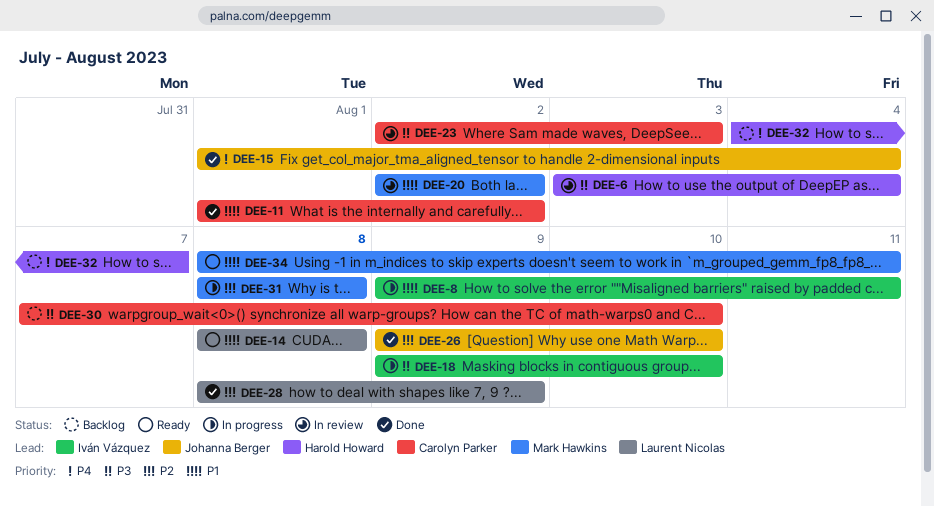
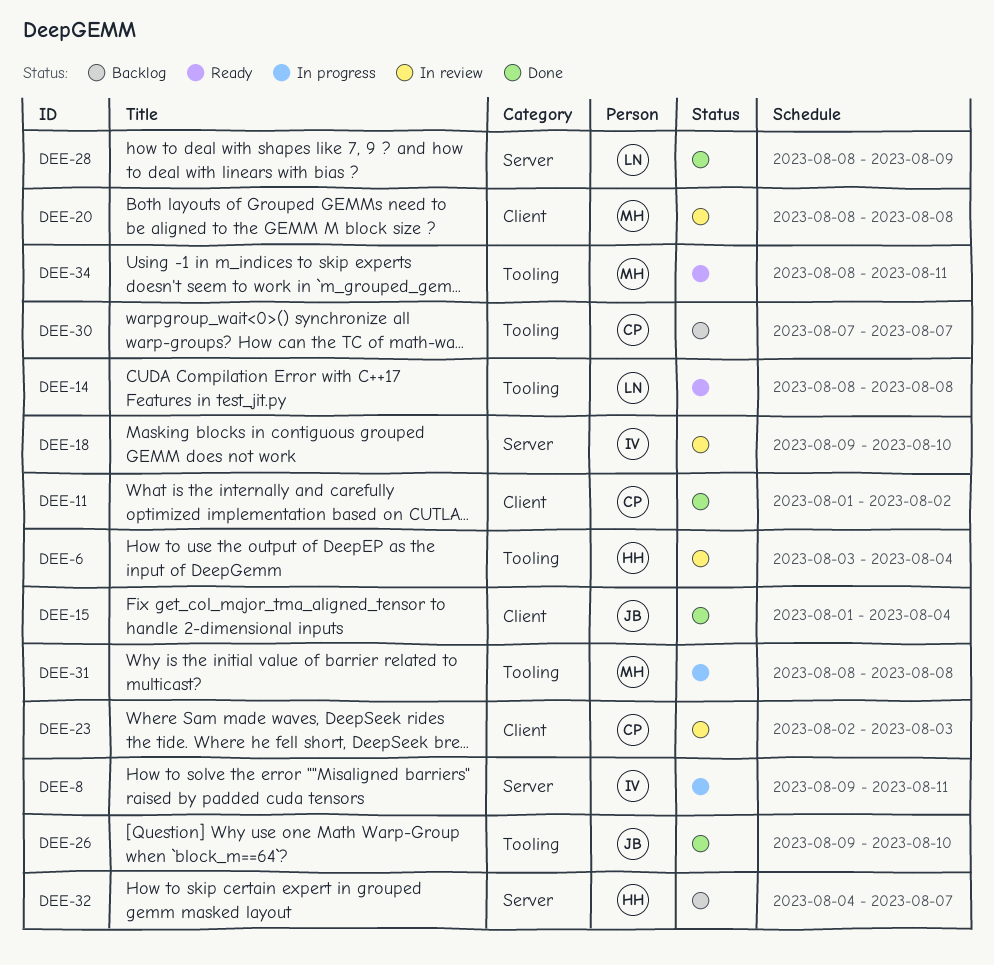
DEE-18, status: In progress -> In review
DEE-20, start: Aug 2 -> Aug 8
DEE-20, due: Aug 2 -> Aug 8
DEE-30, due: Aug 10 -> Aug 7

